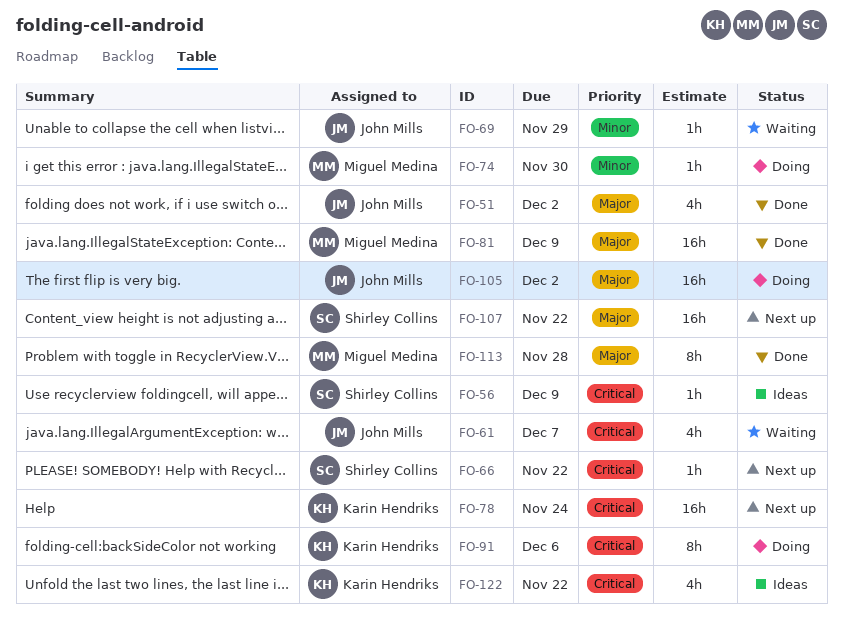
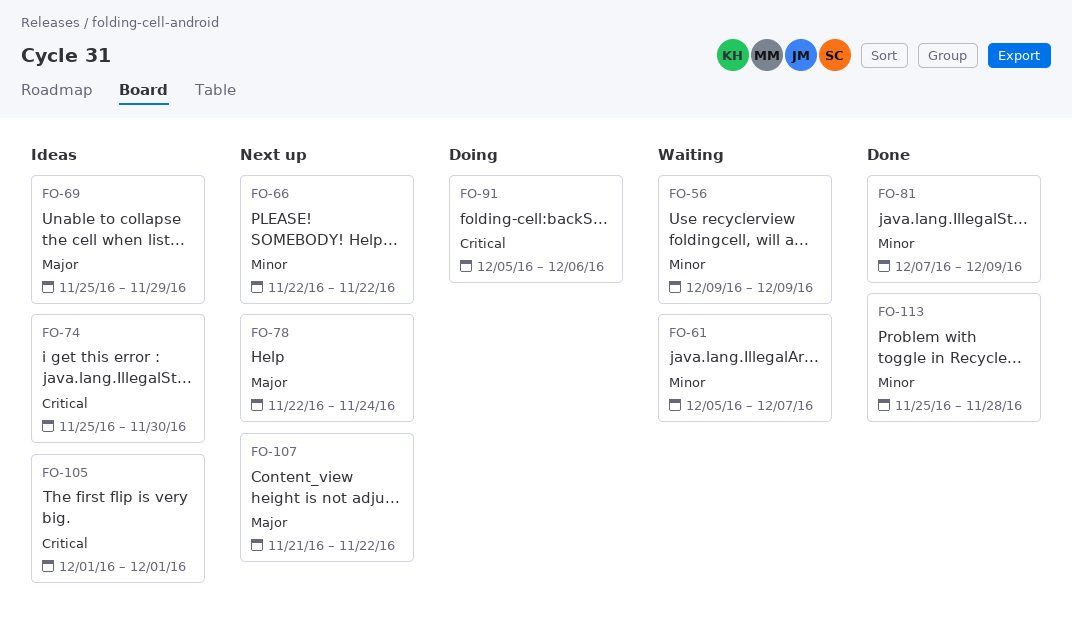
FO-51: present -> none
FO-56, status: Ideas -> Waiting
FO-56, priority: Critical -> Minor
FO-61, priority: Critical -> Minor
FO-66, priority: Critical -> Minor
FO-69, status: Waiting -> Ideas
FO-69, priority: Minor -> Major
FO-74, status: Doing -> Ideas
FO-74, priority: Minor -> Critical
FO-78, priority: Critical -> Major
FO-81, priority: Major -> Minor
FO-105, status: Doing -> Ideas
FO-105, priority: Major -> Critical
FO-105, due: Dec 2 -> Dec 1
FO-113, priority: Major -> Minor
FO-122: present -> none

